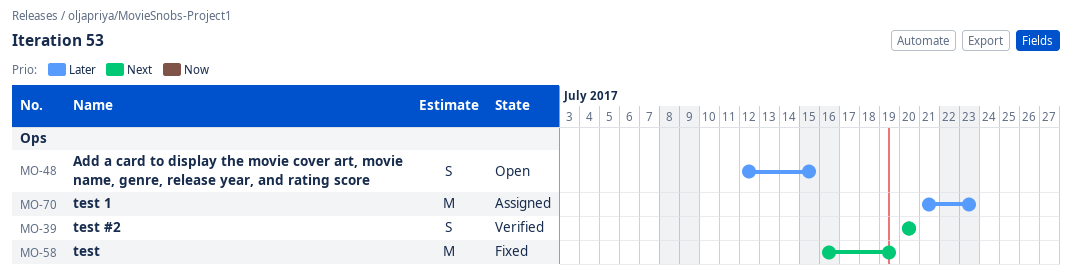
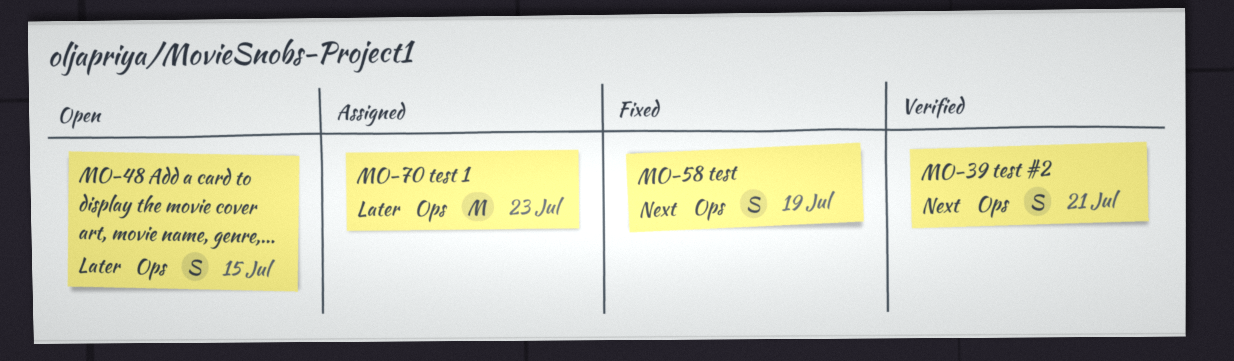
MO-39, due: Jul 20 -> Jul 21
MO-58, estimate: M -> S

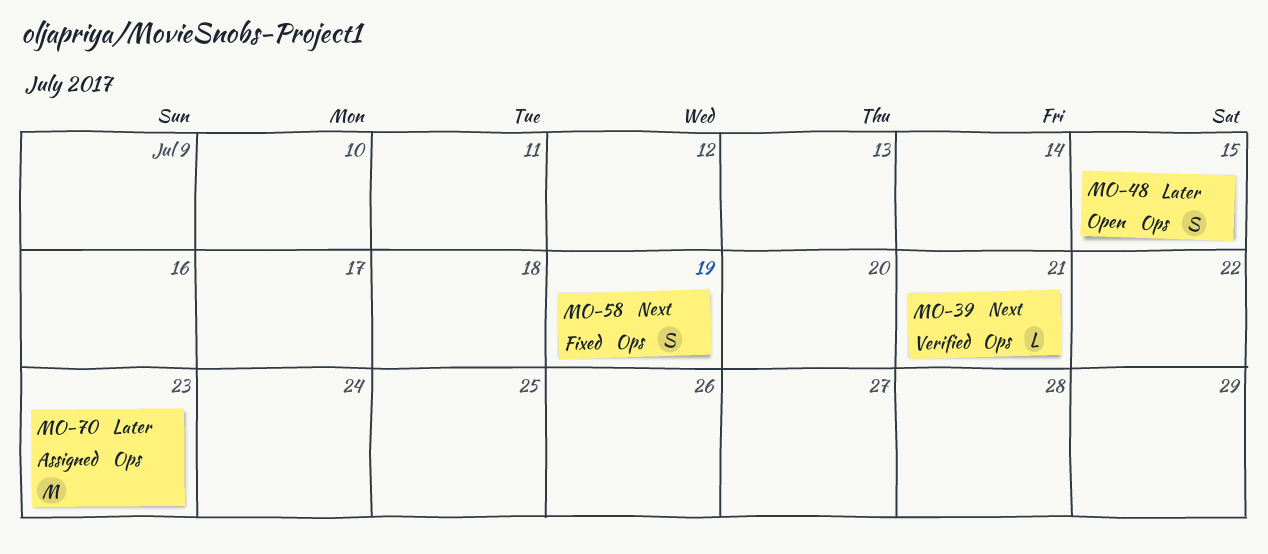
MO-39, estimate: S -> L

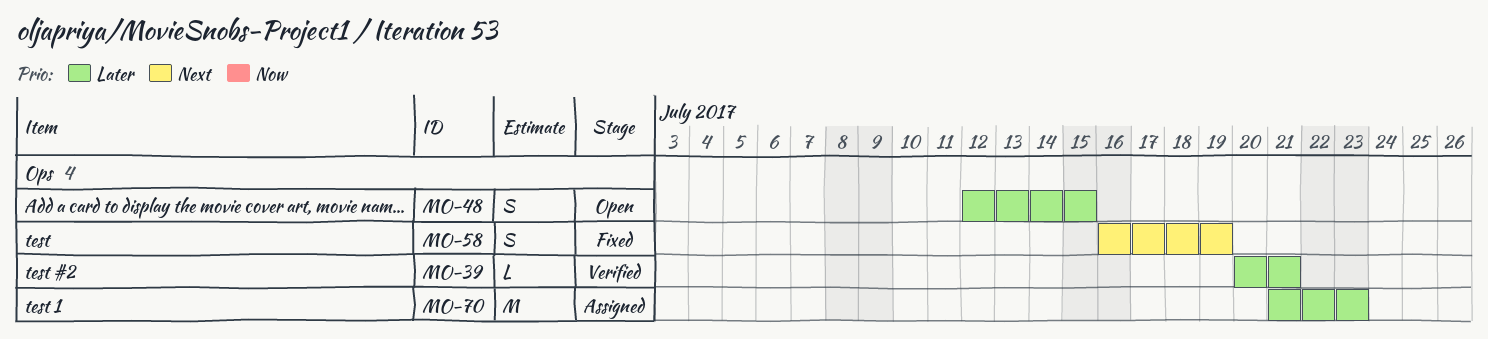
MO-39, priority: Next -> Later

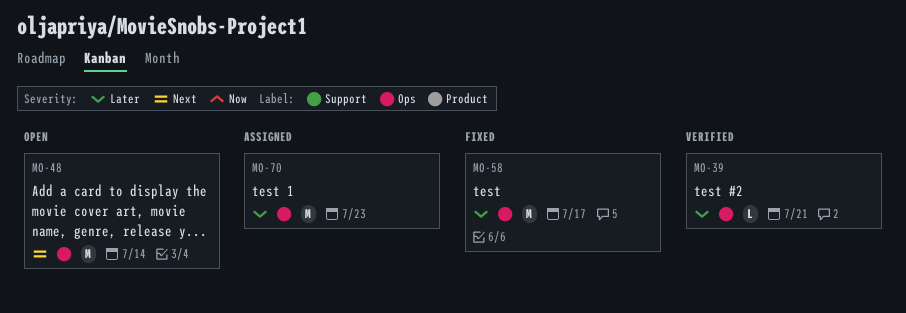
MO-48, priority: Later -> Next
MO-48, estimate: S -> M
MO-48, due: Jul 15 -> Jul 14
MO-58, priority: Next -> Later
MO-58, estimate: S -> M
MO-58, due: Jul 19 -> Jul 17

